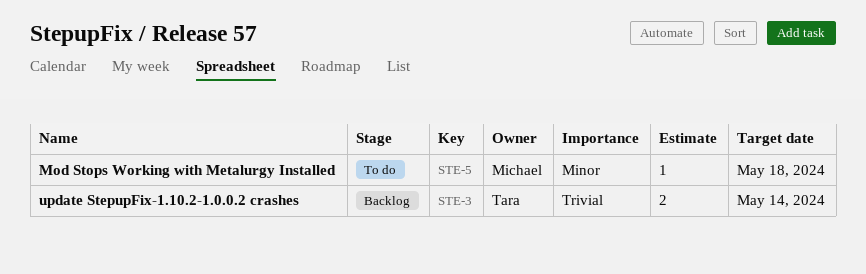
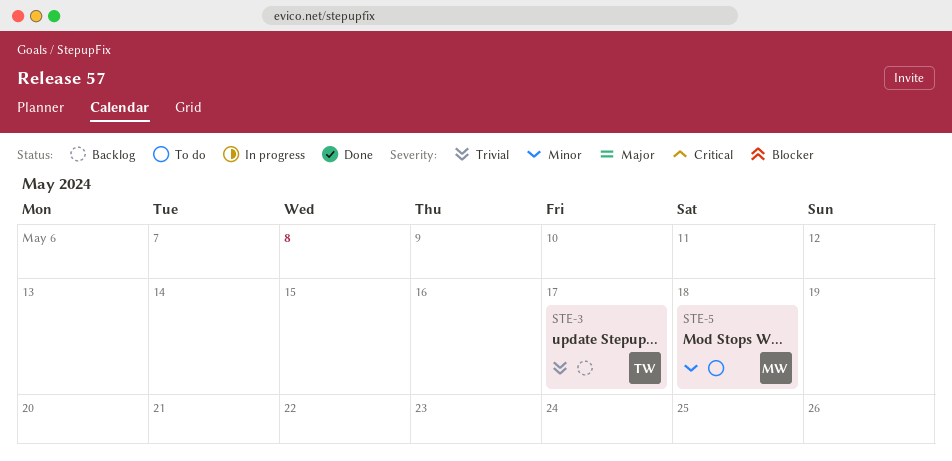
STE-3, due: May 14 -> May 17

